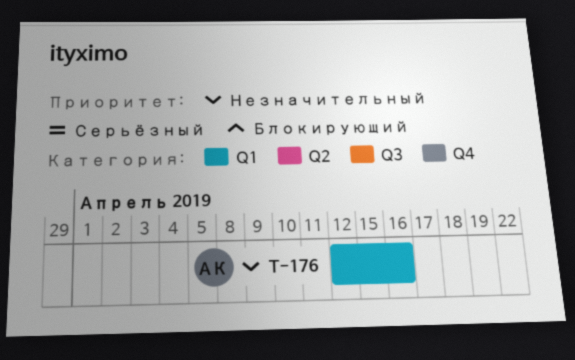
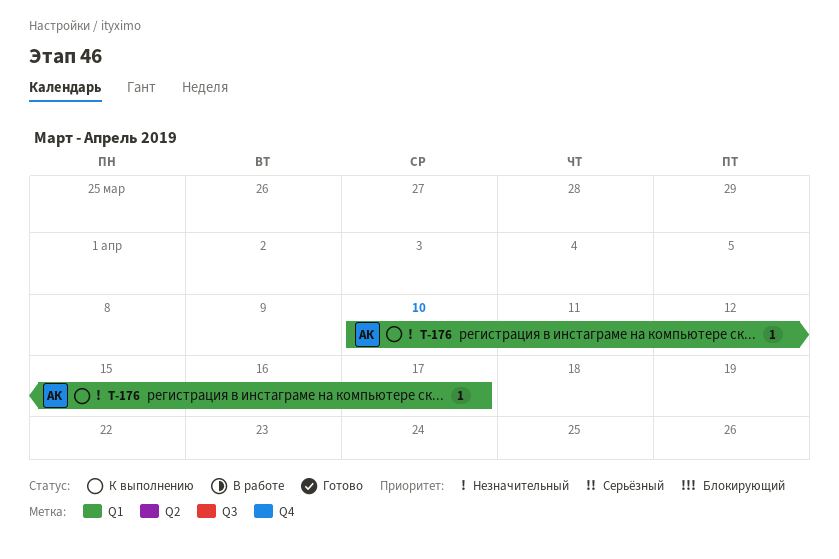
T-176, start: Apr 12 -> Apr 10
T-176, due: Apr 16 -> Apr 17

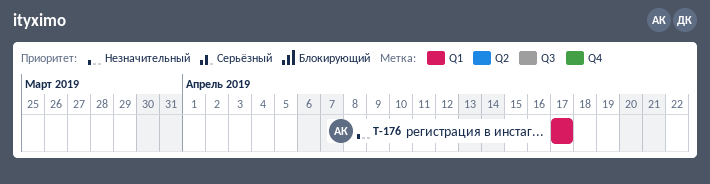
T-176, start: Apr 10 -> Apr 17

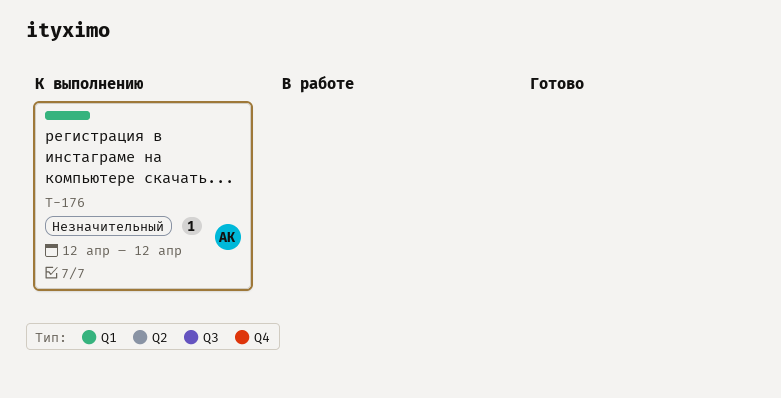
T-176, start: Apr 17 -> Apr 12
T-176, due: Apr 17 -> Apr 12

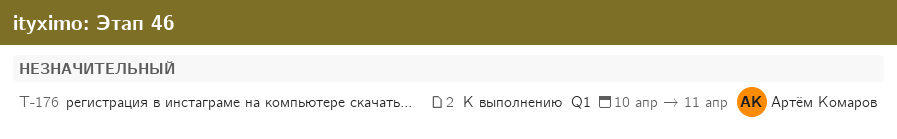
T-176, start: Apr 12 -> Apr 10
T-176, due: Apr 12 -> Apr 11

